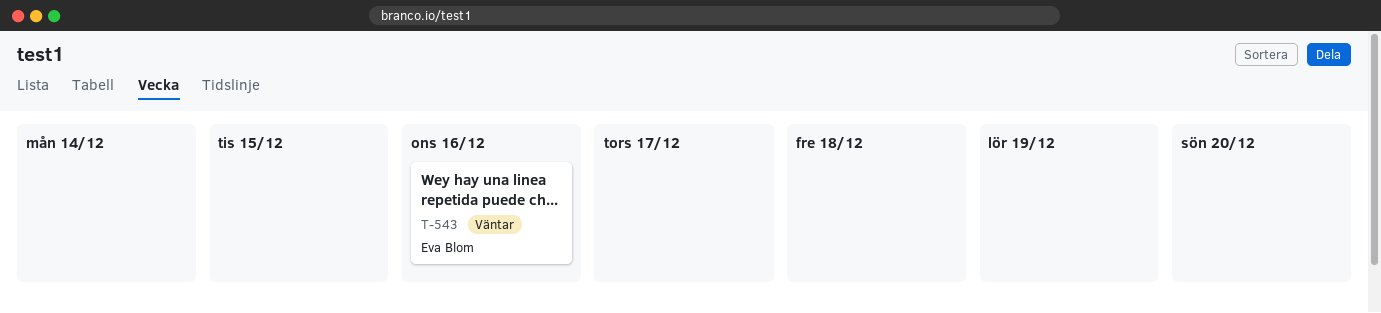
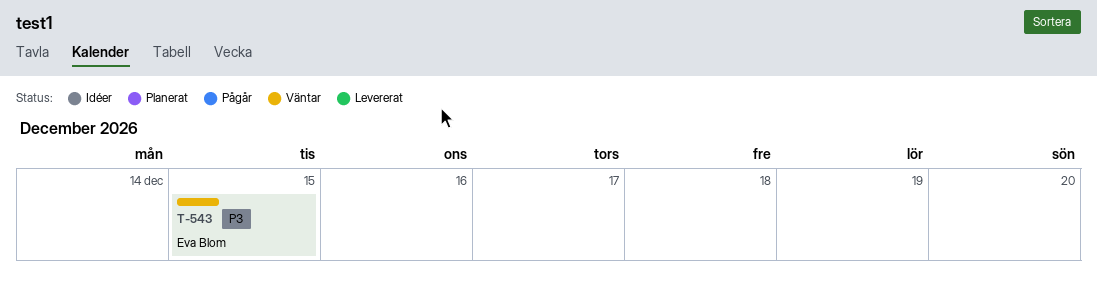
T-543, due: Dec 16 -> Dec 15

